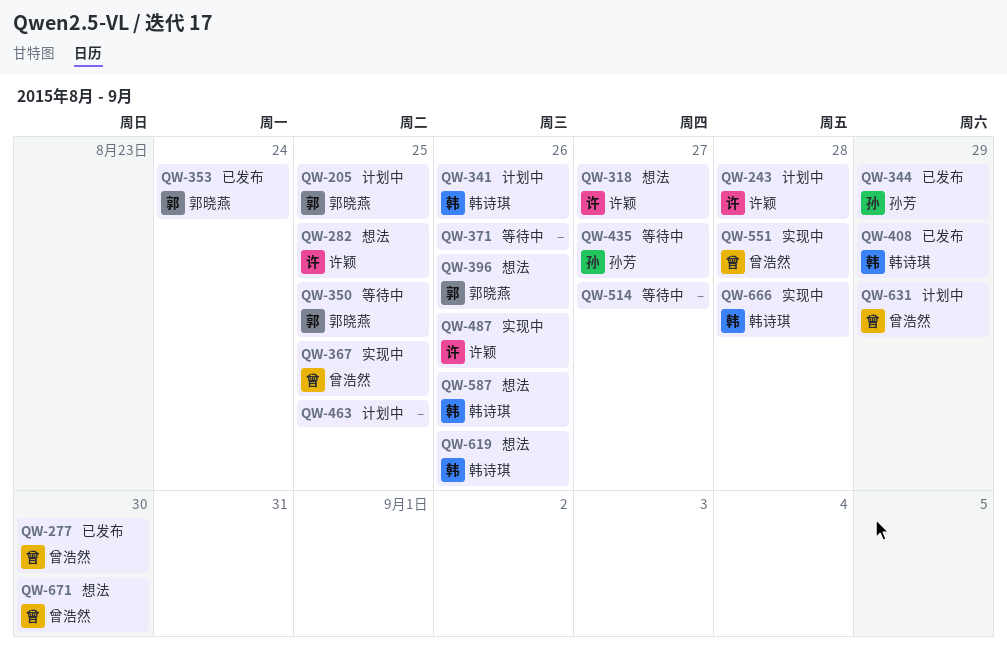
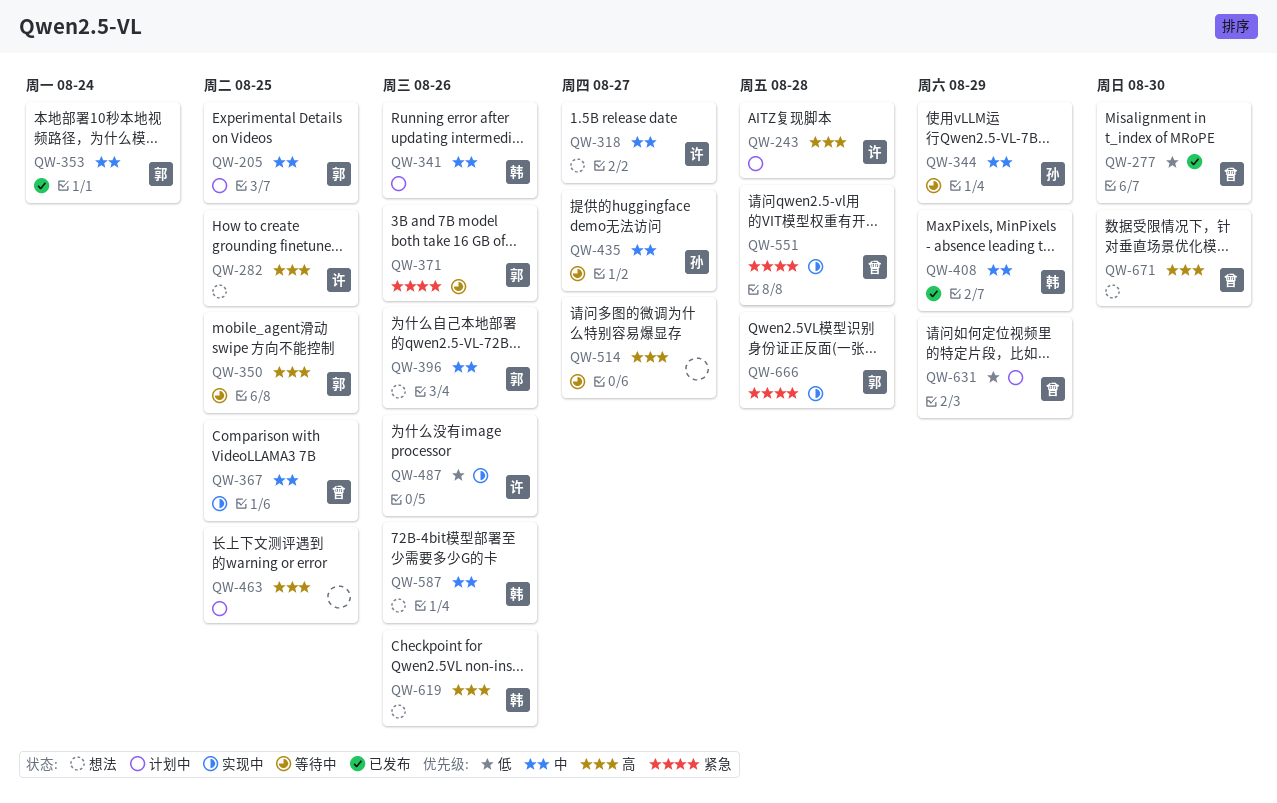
QW-344, status: 已发布 -> 等待中
QW-371, owner: none -> 郭晓燕
QW-666, owner: 韩诗琪 -> 郭晓燕

